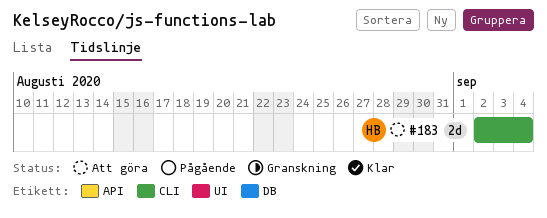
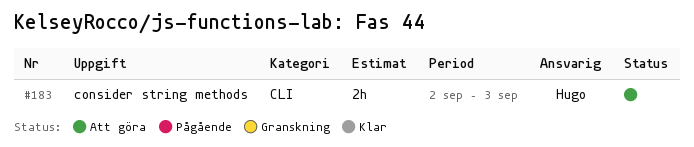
#183, estimate: 2d -> 2h
#183, due: Sep 4 -> Sep 3

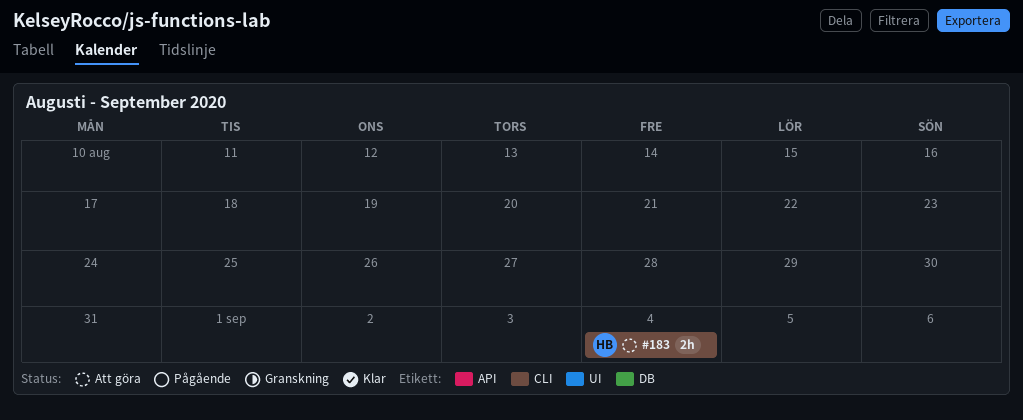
#183, start: Sep 2 -> Sep 4
#183, due: Sep 3 -> Sep 4

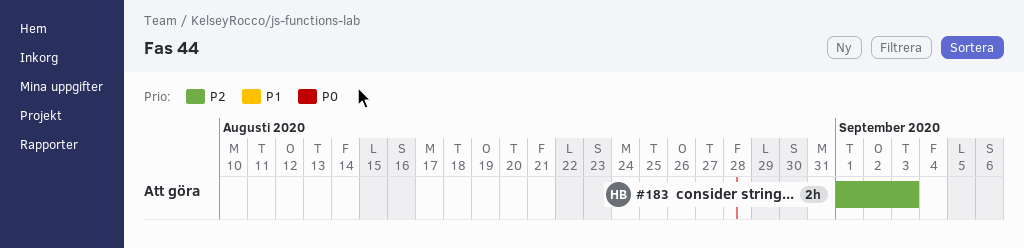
#183, start: Sep 4 -> Sep 1
#183, due: Sep 4 -> Sep 3

